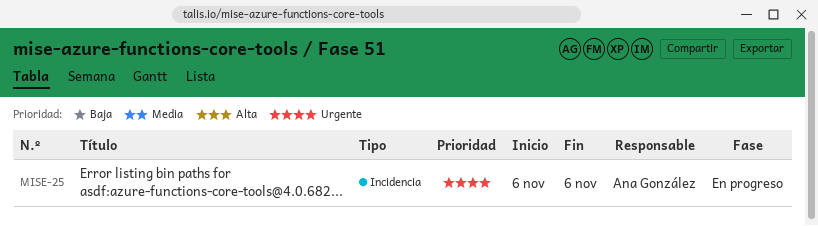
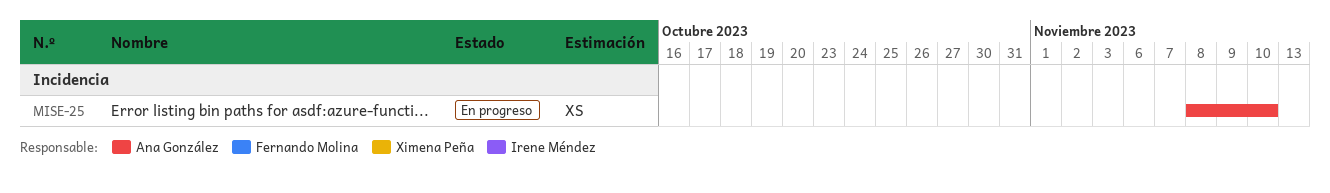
MISE-25, start: Nov 6 -> Nov 8
MISE-25, due: Nov 6 -> Nov 10

